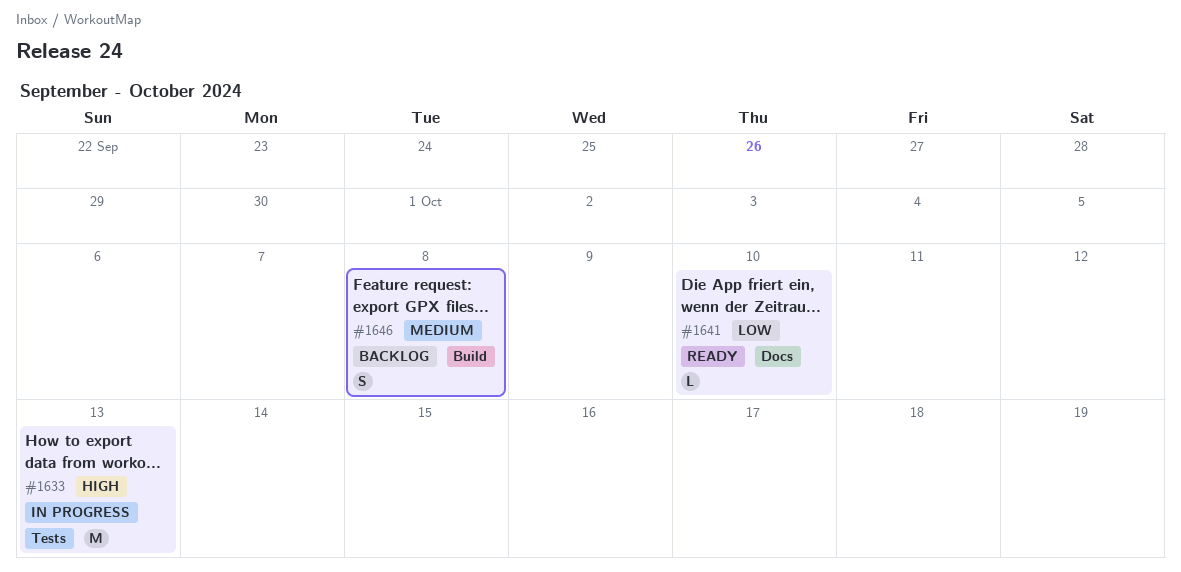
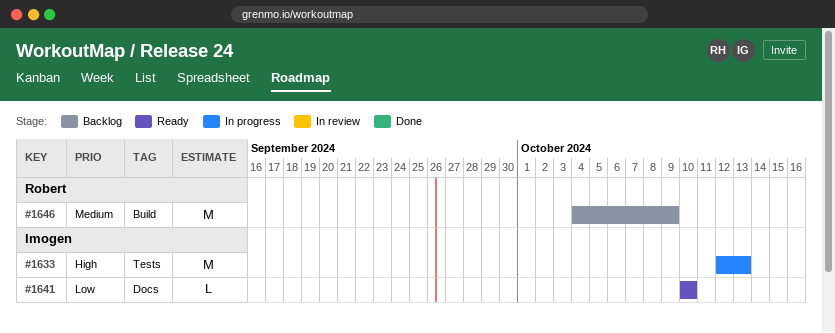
#1646, estimate: S -> M
#1646, due: Oct 8 -> Oct 9

